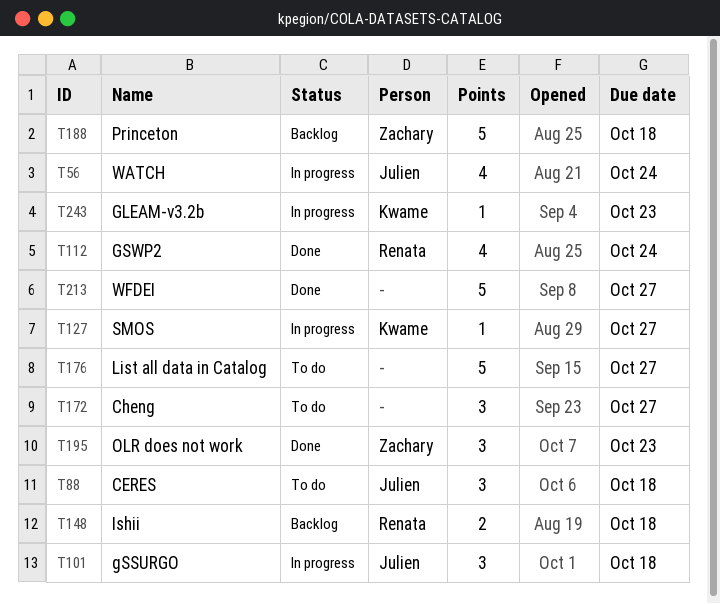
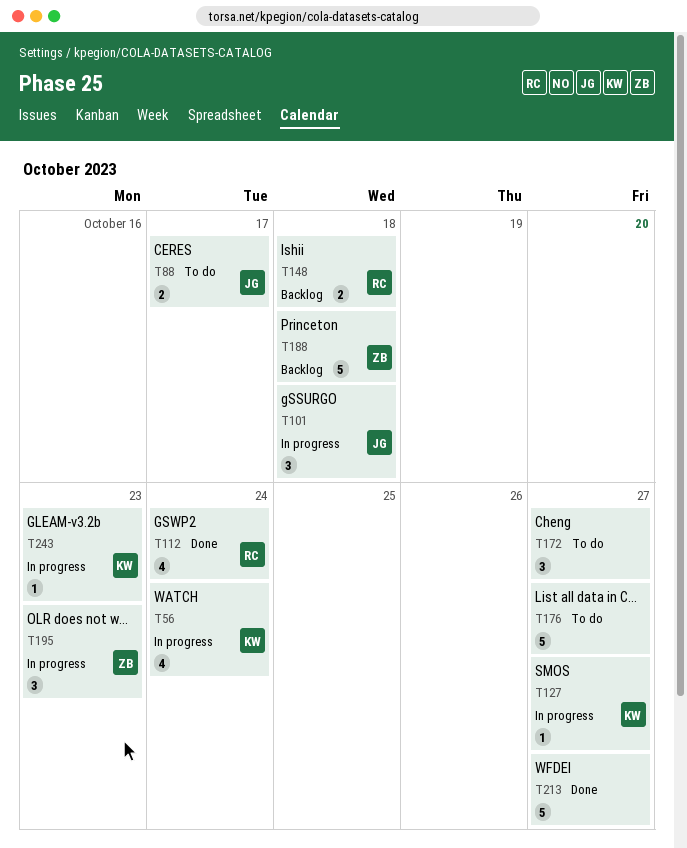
T56, owner: Julien -> Kwame
T88, estimate: 3 -> 2
T88, due: Oct 18 -> Oct 17
T195, status: Done -> In progress

